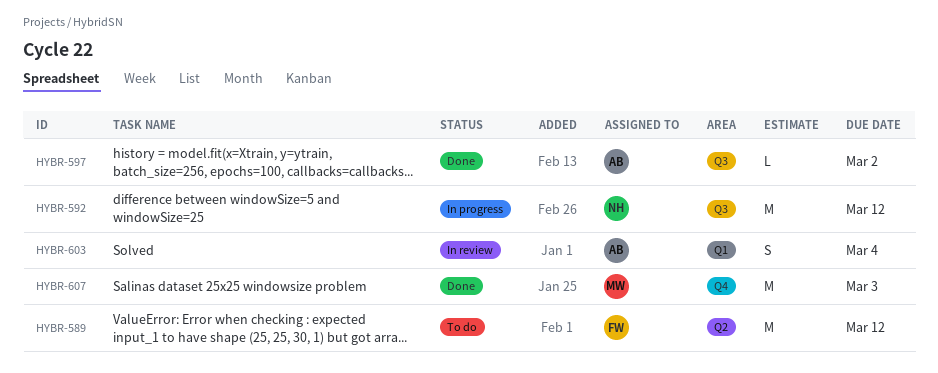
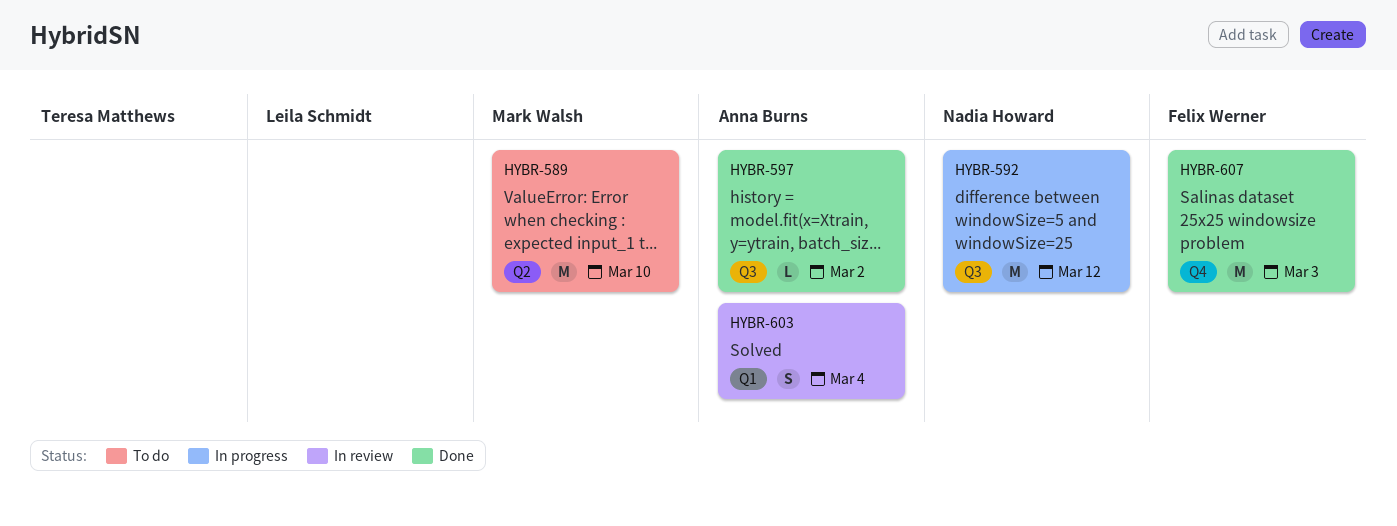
HYBR-589, owner: Felix Werner -> Mark Walsh
HYBR-589, due: Mar 12 -> Mar 10
HYBR-607, owner: Mark Walsh -> Felix Werner

